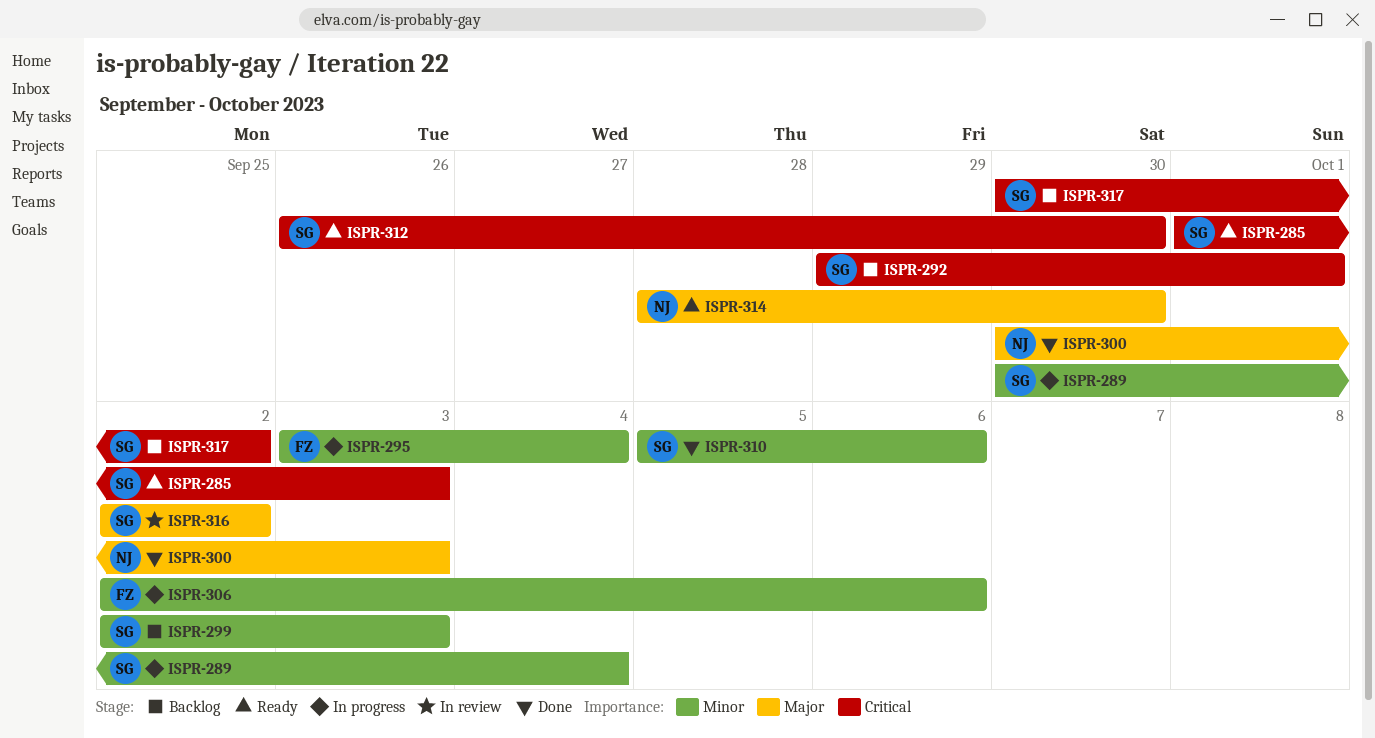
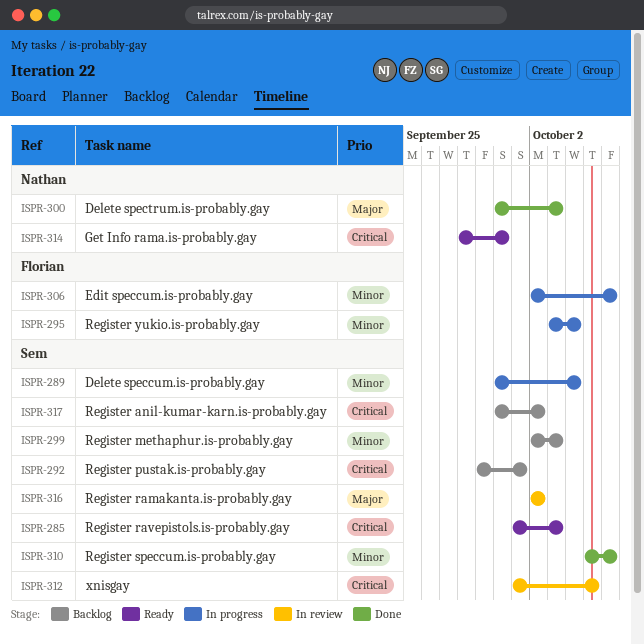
ISPR-312, status: Ready -> In review
ISPR-312, start: Sep 26 -> Oct 1
ISPR-312, due: Sep 30 -> Oct 5
ISPR-314, priority: Major -> Critical

